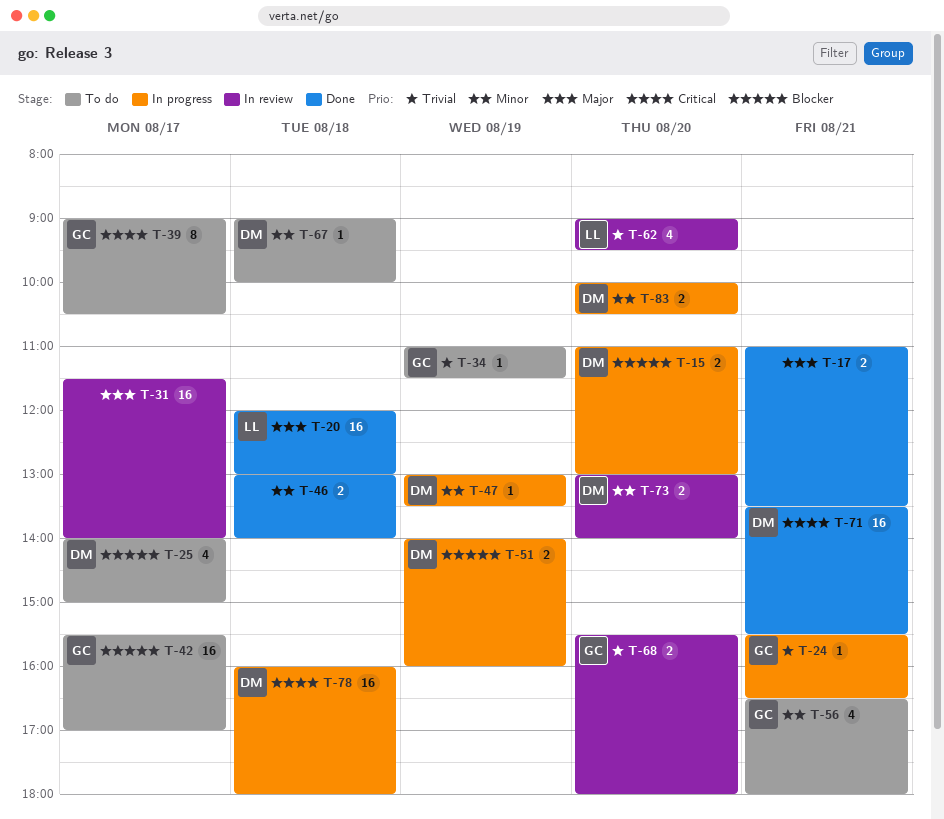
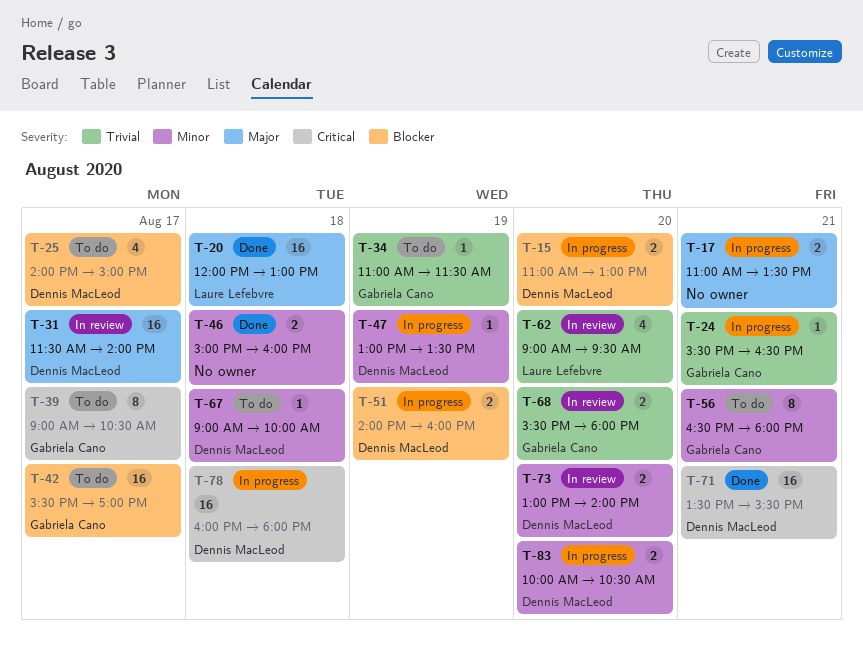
T-17, status: Done -> In progress
T-31, owner: none -> Dennis MacLeod
T-46, begins: 13:00 -> 15:00
T-46, ends: 14:00 -> 16:00
T-56, estimate: 4 -> 8

